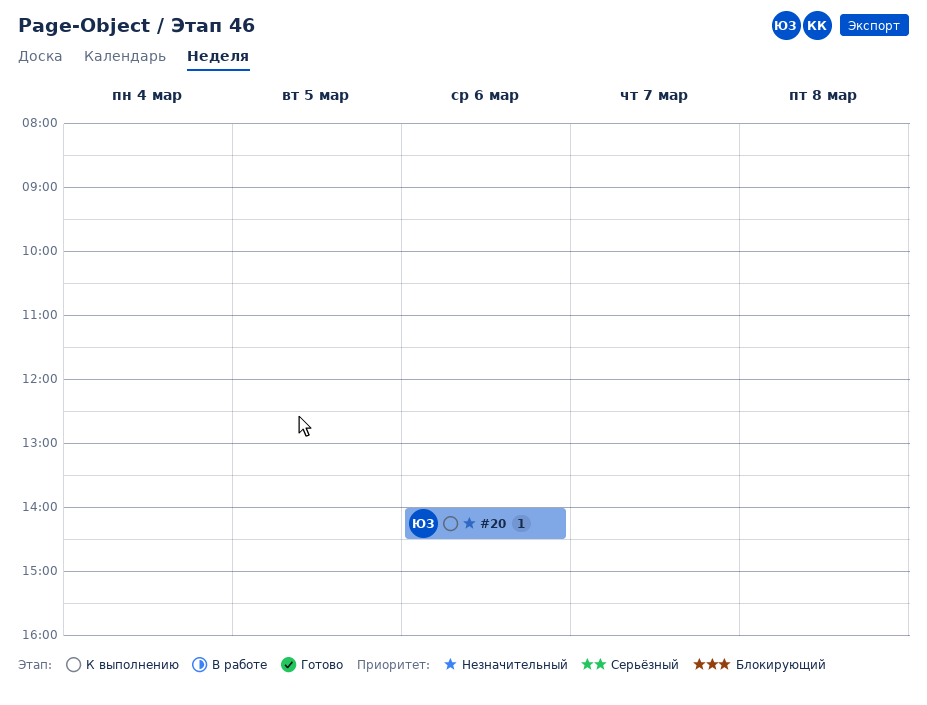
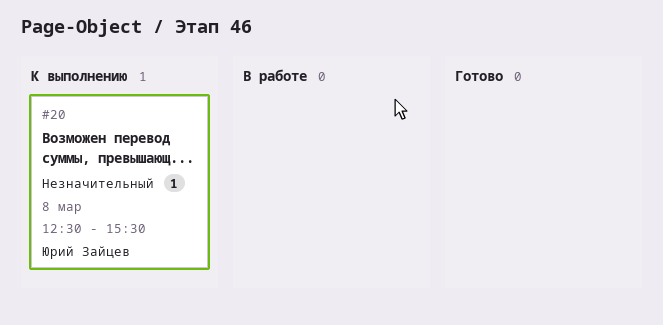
#20, day: Mar 6 -> Mar 8
#20, begins: 14:00 -> 12:30
#20, ends: 14:30 -> 15:30

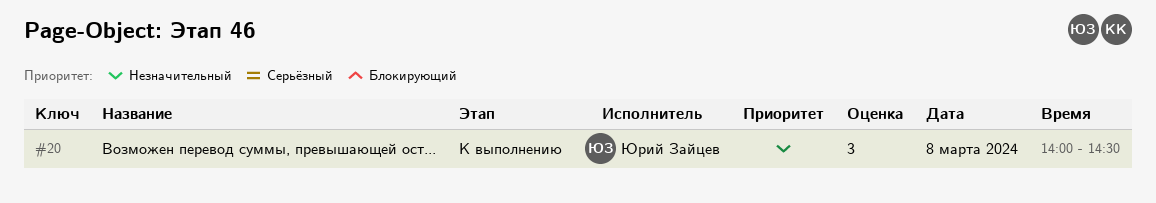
#20, estimate: 1 -> 3
#20, begins: 12:30 -> 14:00
#20, ends: 15:30 -> 14:30

